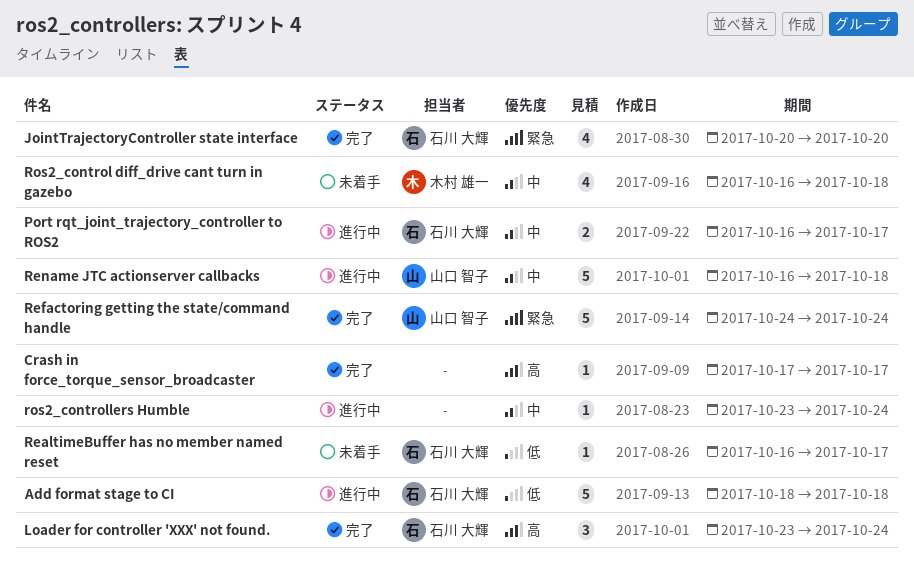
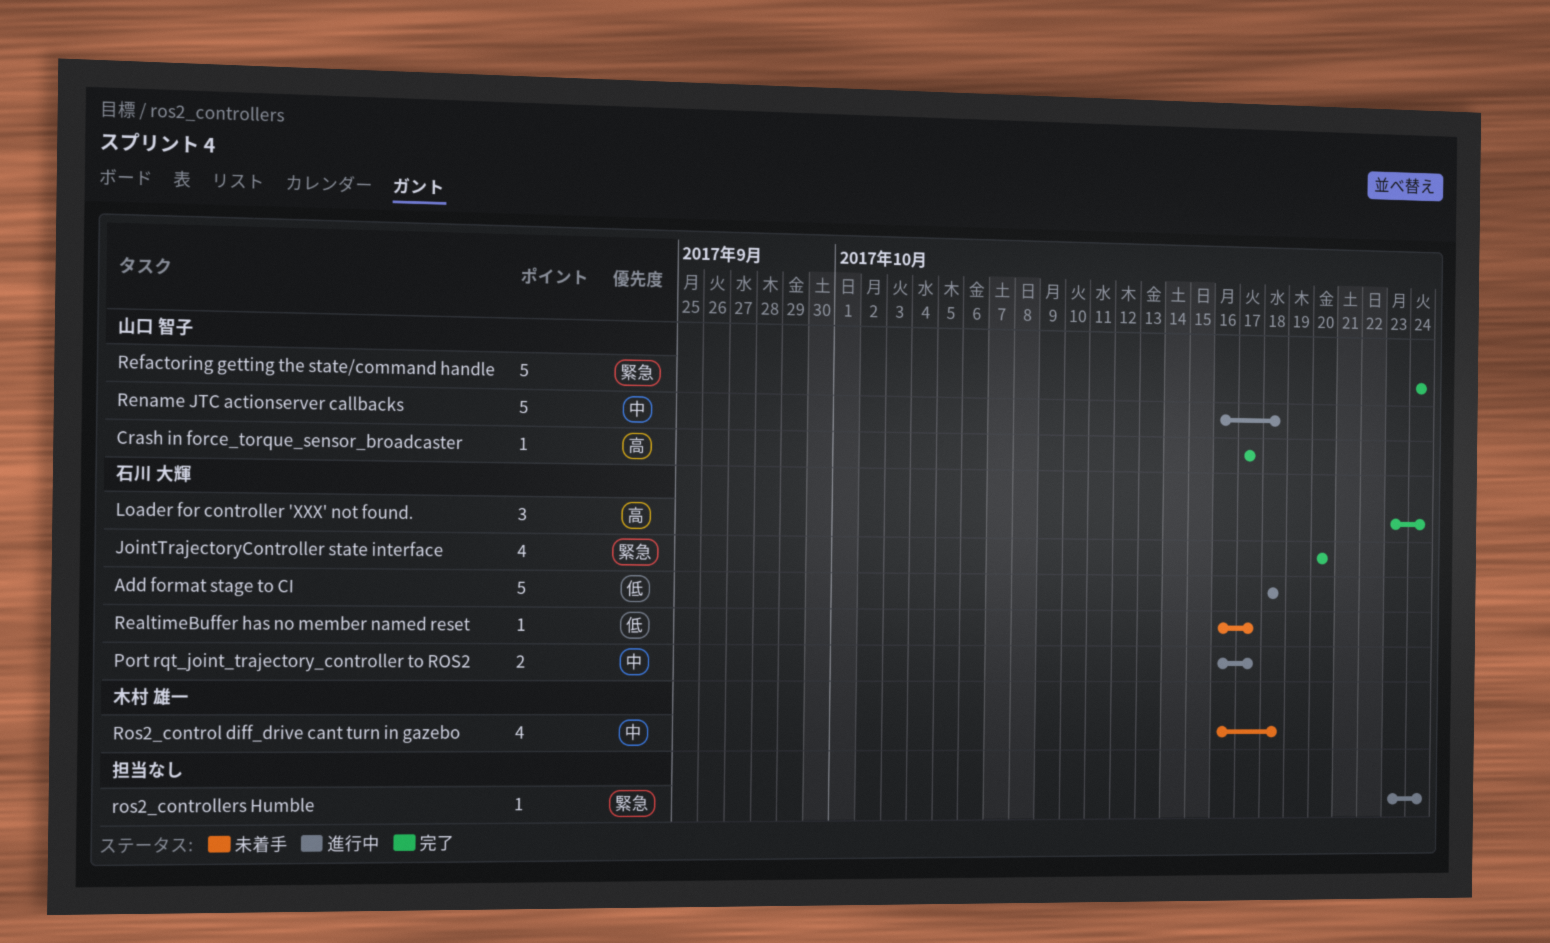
Crash in force_torque_sensor_broadcaster, owner: none -> 山口 智子
ros2_controllers Humble, priority: 中 -> 緊急

